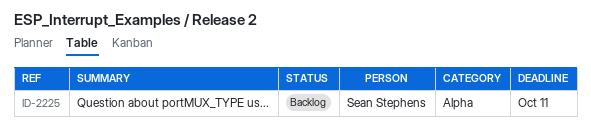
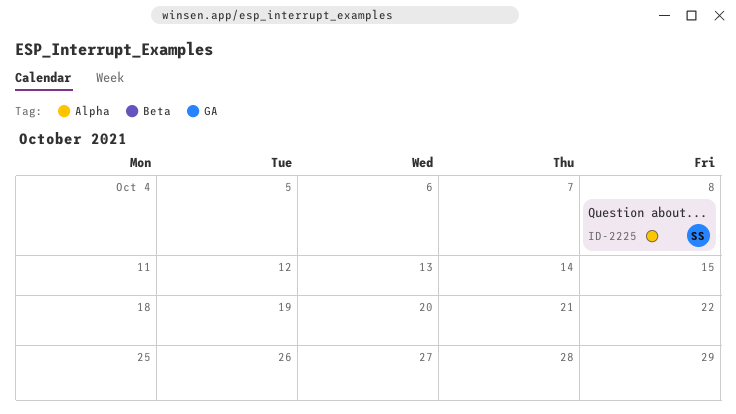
ID-2225, due: Oct 11 -> Oct 8

